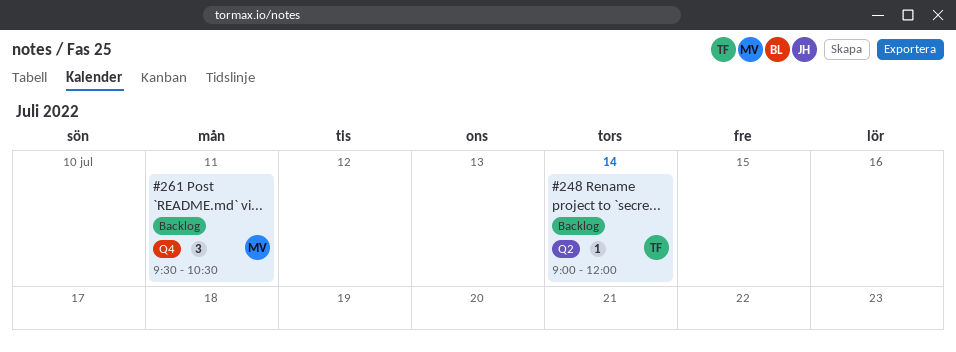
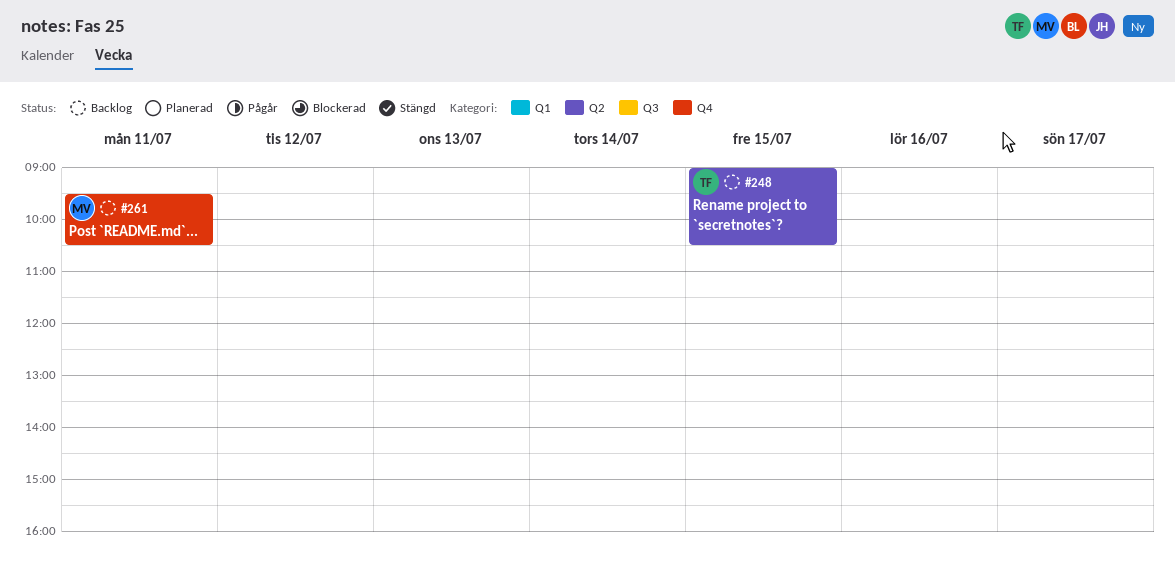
#248, day: Jul 14 -> Jul 15
#248, ends: 12:00 -> 10:30

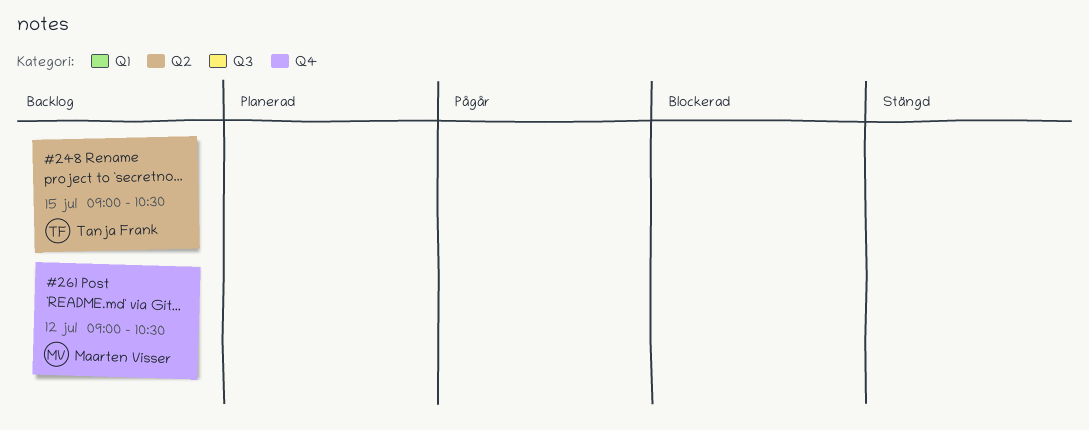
#261, day: Jul 11 -> Jul 12
#261, begins: 09:30 -> 09:00

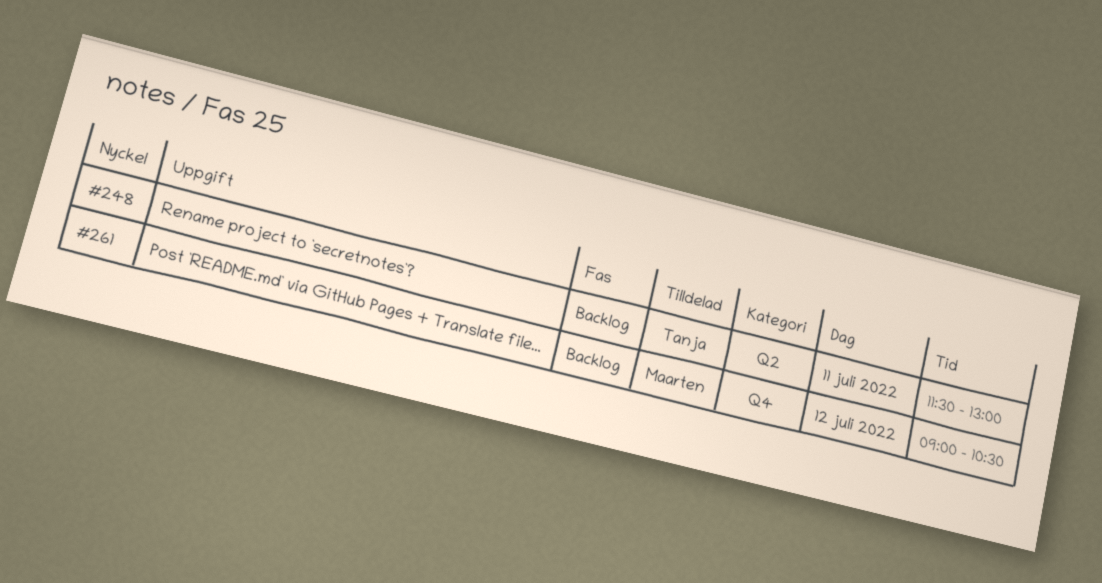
#248, day: Jul 15 -> Jul 11
#248, begins: 09:00 -> 11:30
#248, ends: 10:30 -> 13:00

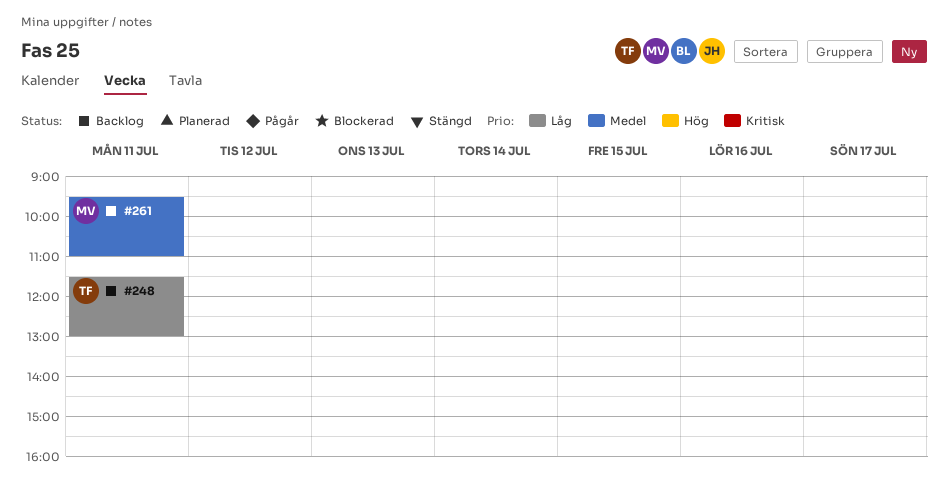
#261, day: Jul 12 -> Jul 11
#261, begins: 09:00 -> 09:30
#261, ends: 10:30 -> 11:00

